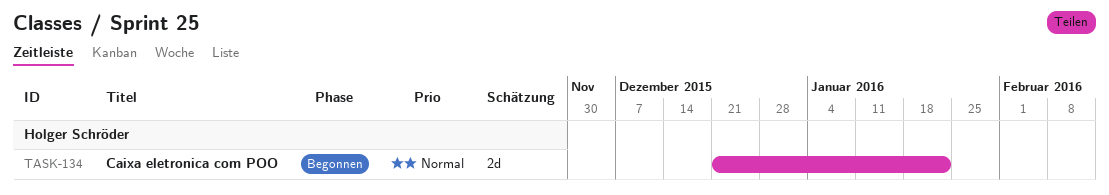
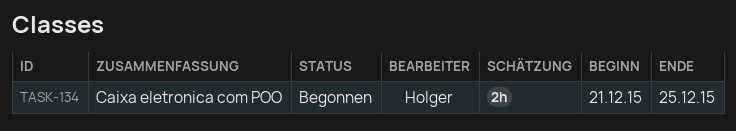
TASK-134, estimate: 2d -> 2h
TASK-134, due: Jan 22 -> Dec 25

